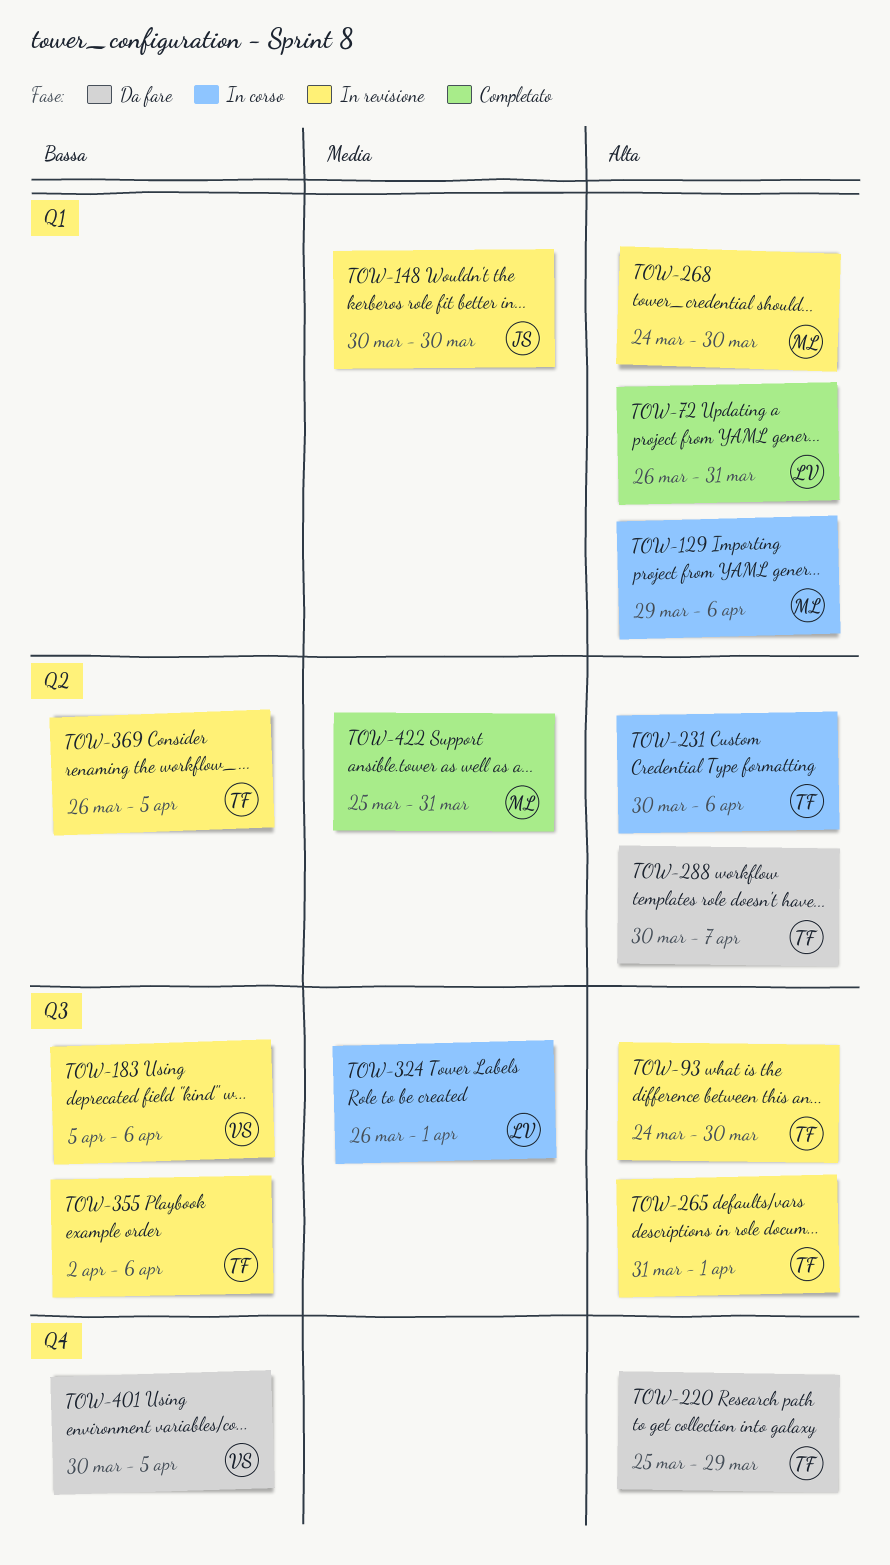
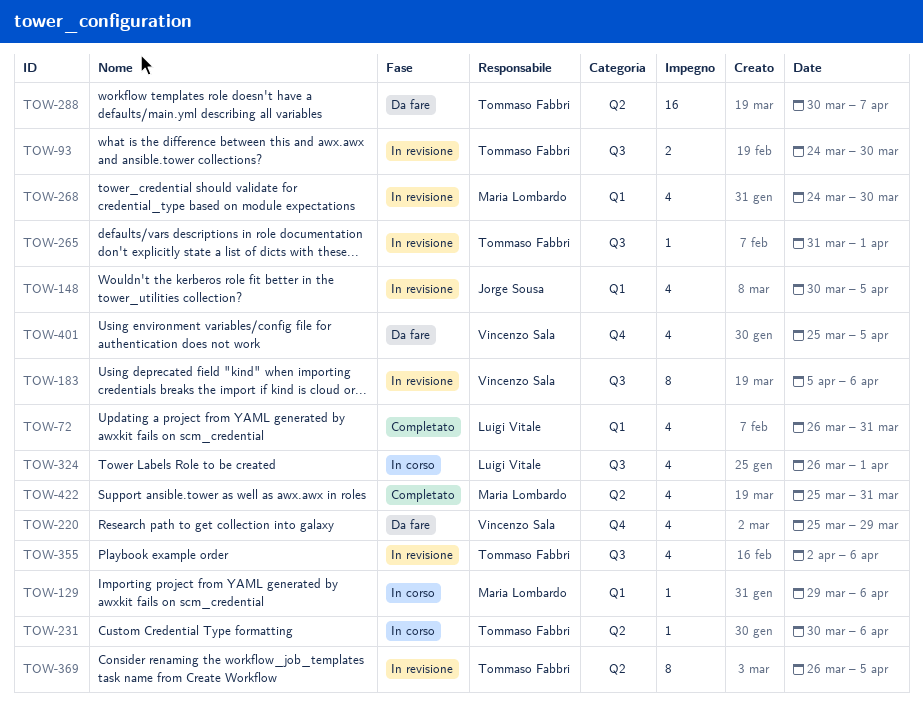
TOW-148, due: Mar 30 -> Apr 5
TOW-220, owner: Tommaso Fabbri -> Vincenzo Sala
TOW-401, start: Mar 30 -> Mar 25

